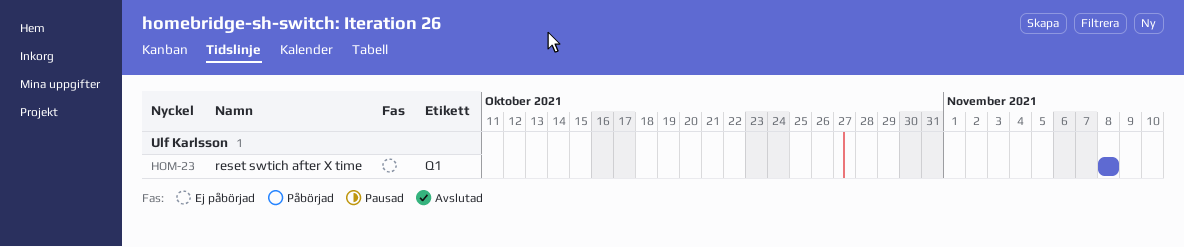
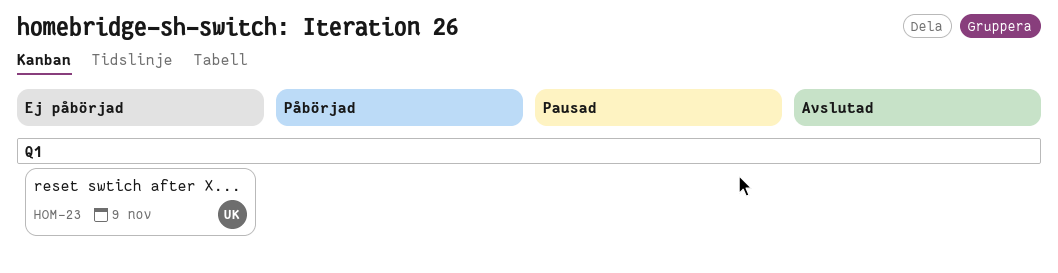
HOM-23, due: Nov 8 -> Nov 9

